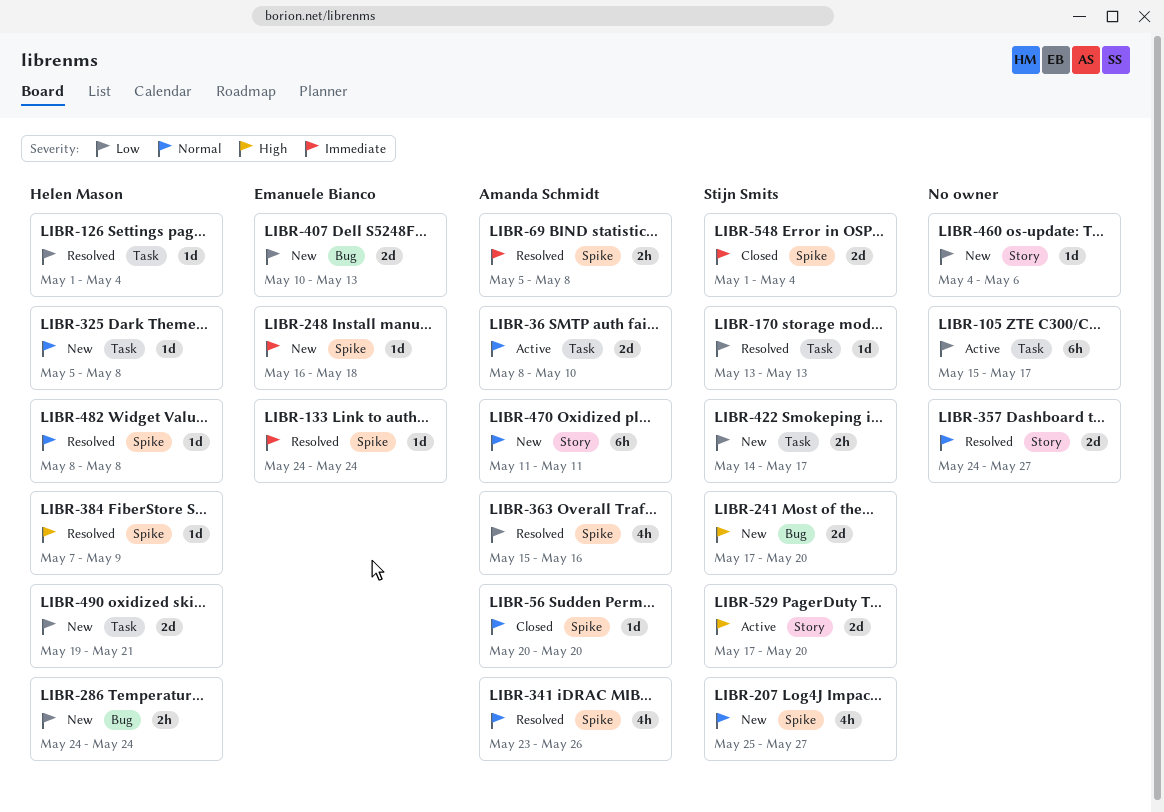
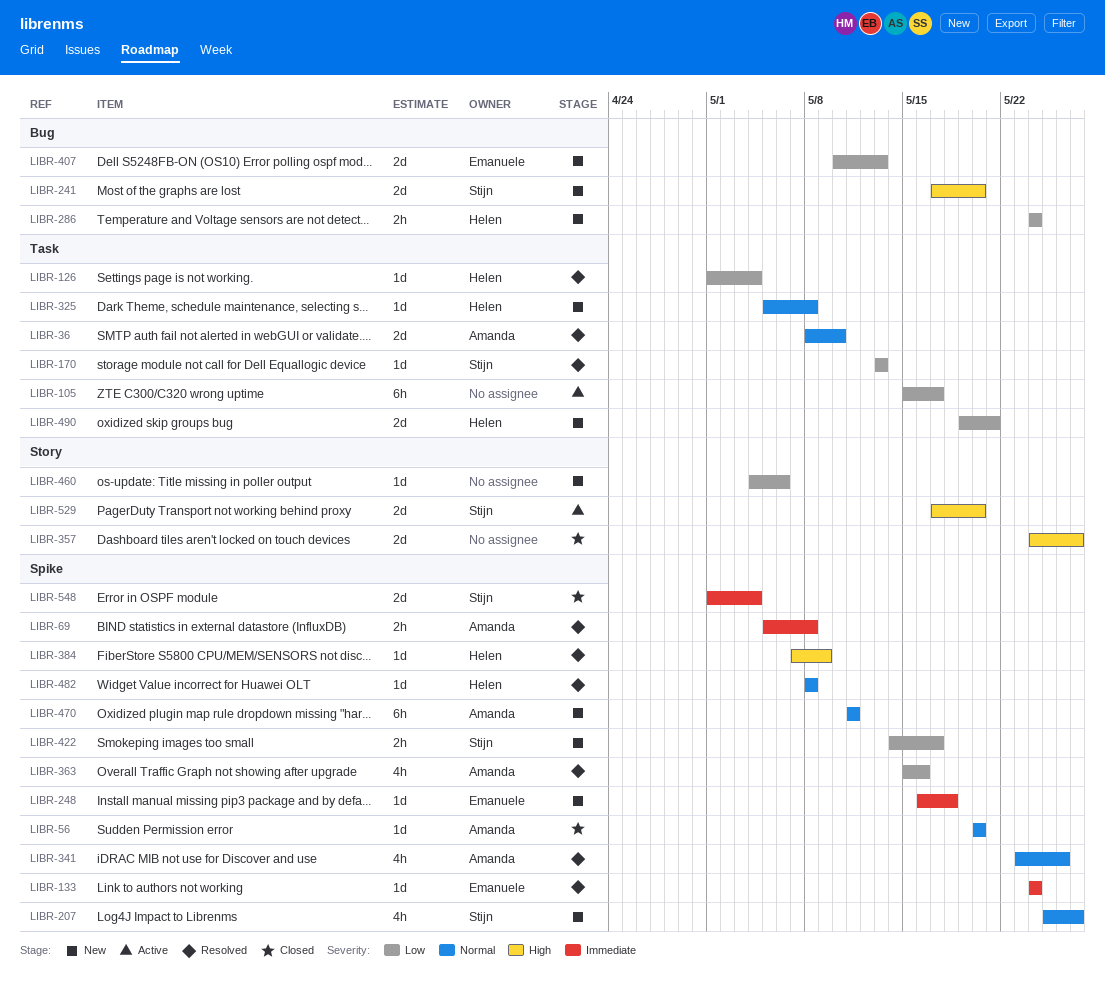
LIBR-36, status: Active -> Resolved
LIBR-357, status: Resolved -> Closed
LIBR-357, priority: Normal -> High
LIBR-422, label: Task -> Spike
LIBR-470, label: Story -> Spike

